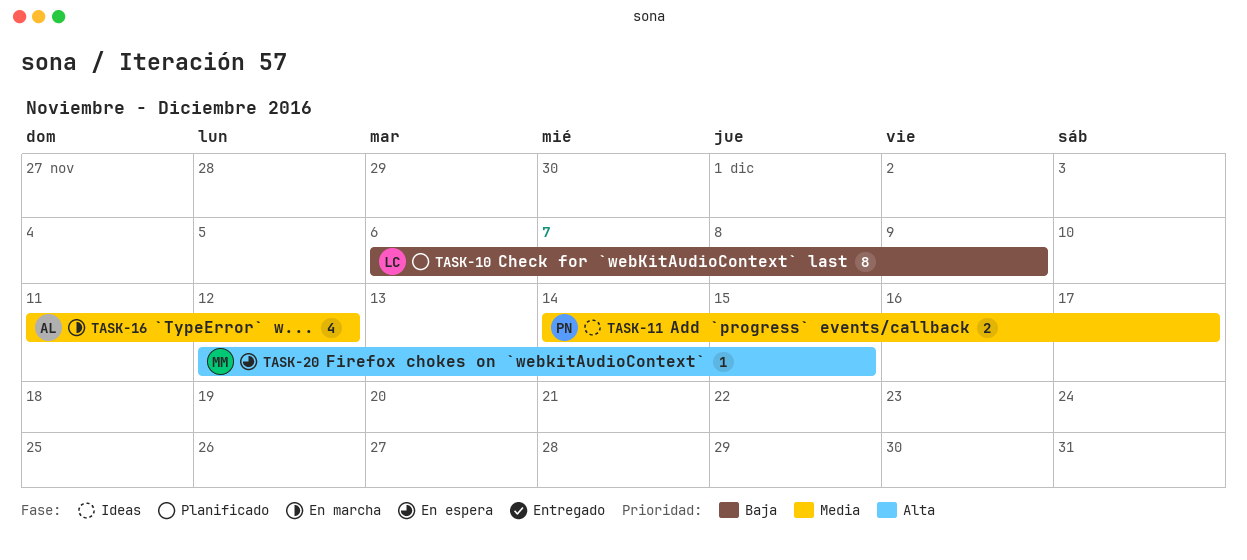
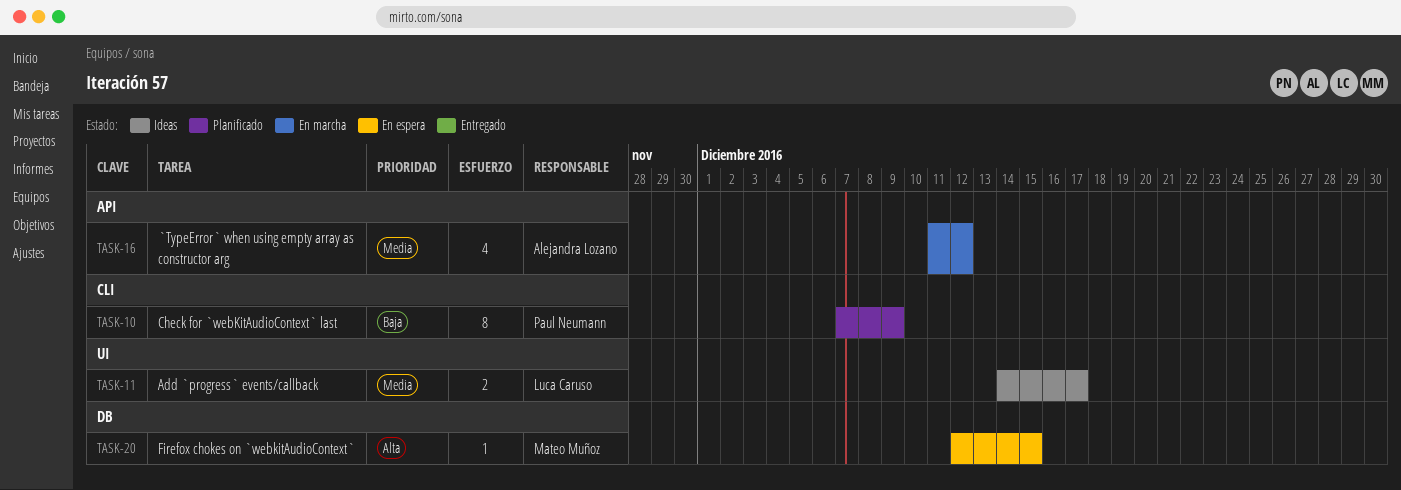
TASK-10, owner: Luca Caruso -> Paul Neumann
TASK-10, start: Dec 6 -> Dec 7
TASK-11, owner: Paul Neumann -> Luca Caruso

